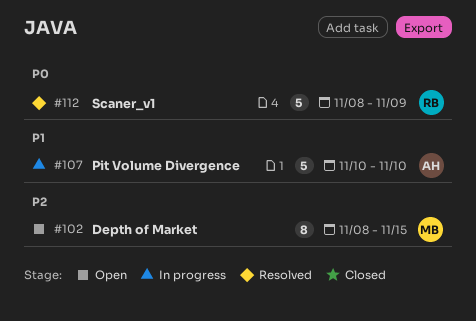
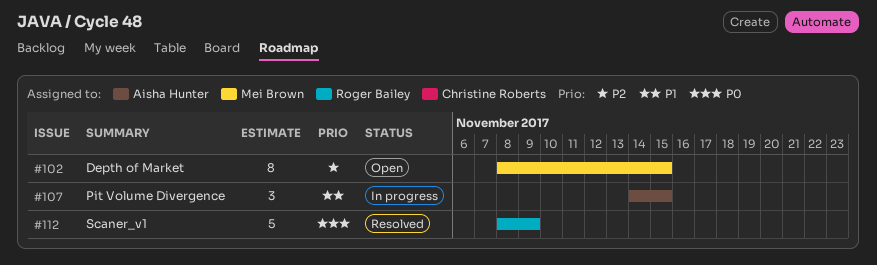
#107, estimate: 5 -> 3
#107, start: Nov 10 -> Nov 14
#107, due: Nov 10 -> Nov 15

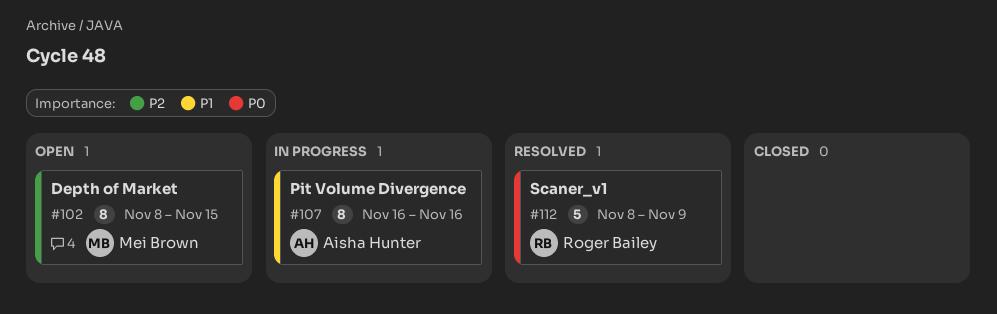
#107, estimate: 3 -> 8
#107, start: Nov 14 -> Nov 16
#107, due: Nov 15 -> Nov 16

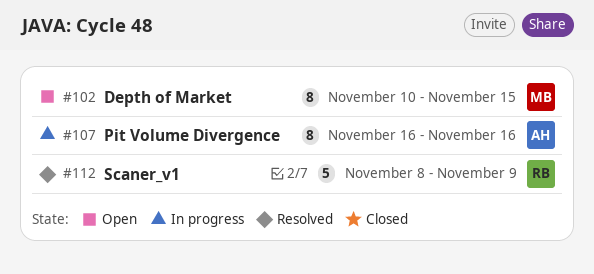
#102, start: Nov 8 -> Nov 10

